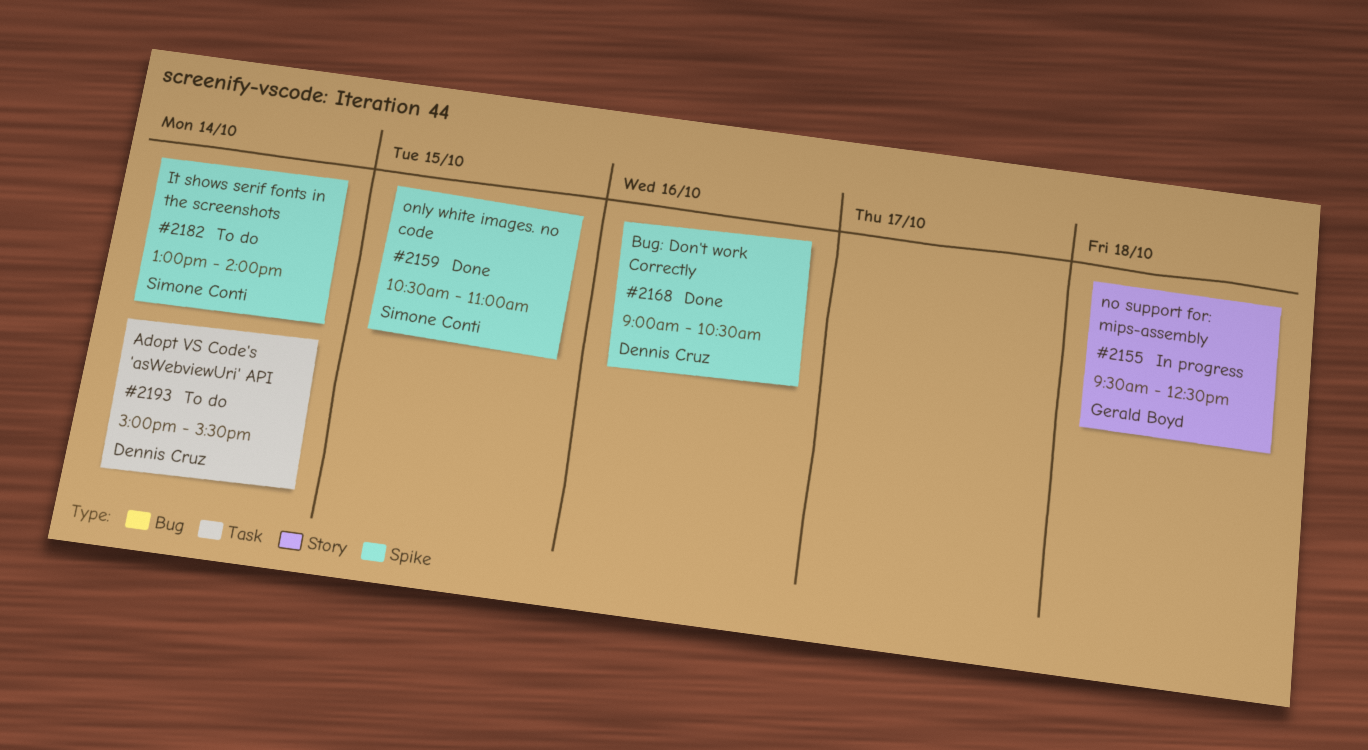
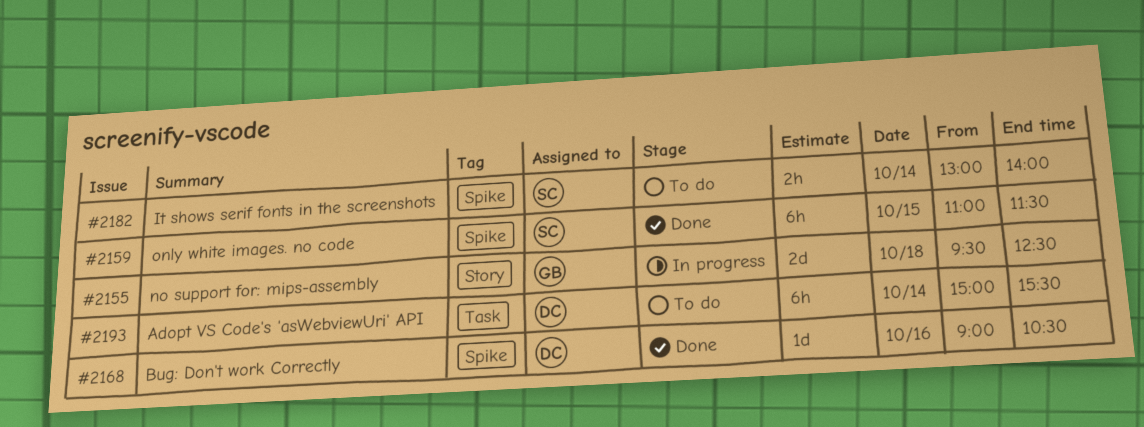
#2159, begins: 10:30 -> 11:00
#2159, ends: 11:00 -> 11:30

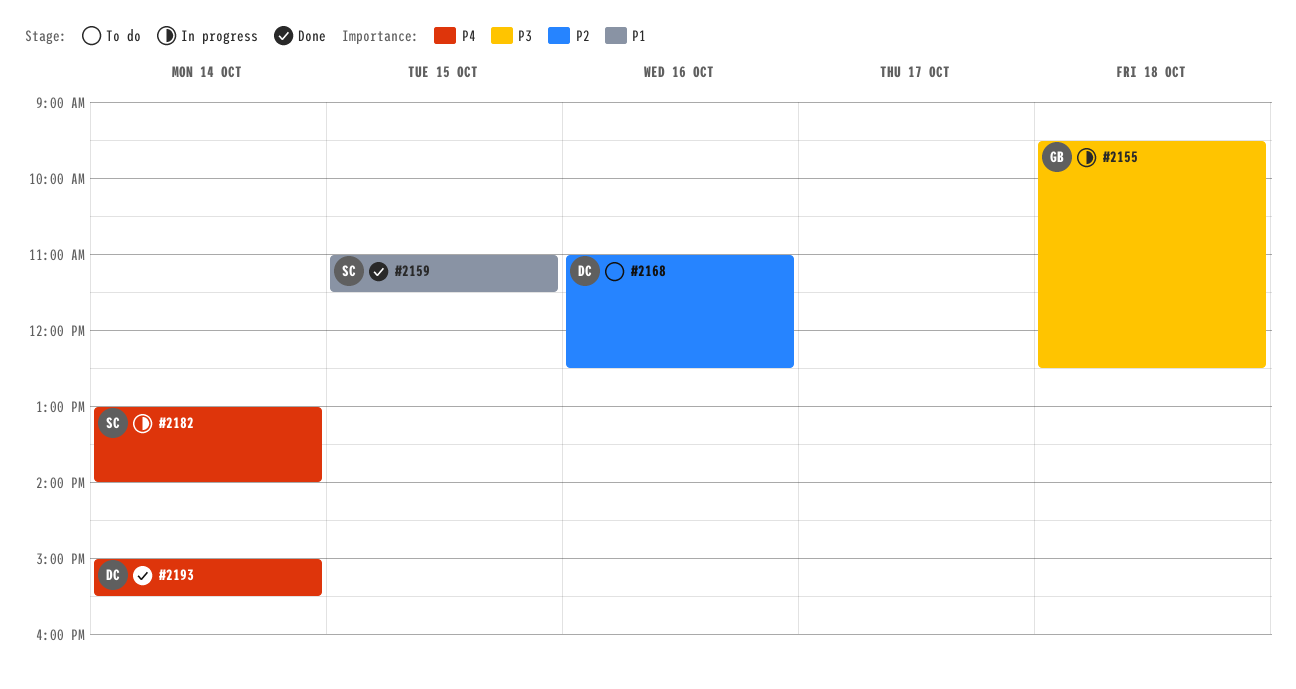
#2168, status: Done -> To do
#2168, begins: 09:00 -> 11:00
#2168, ends: 10:30 -> 12:30
#2182, status: To do -> In progress
#2193, status: To do -> Done

